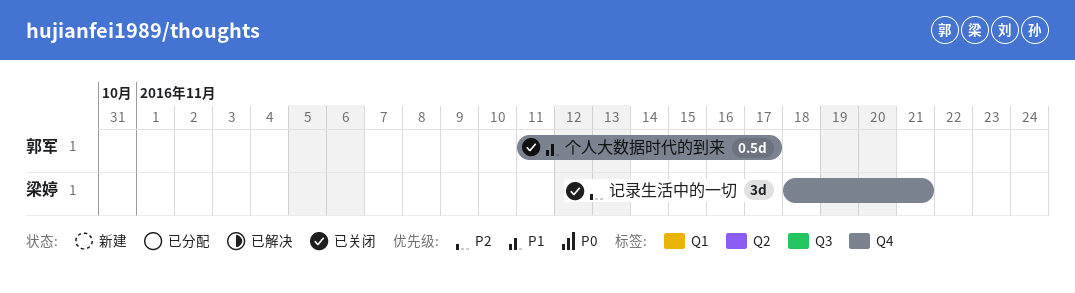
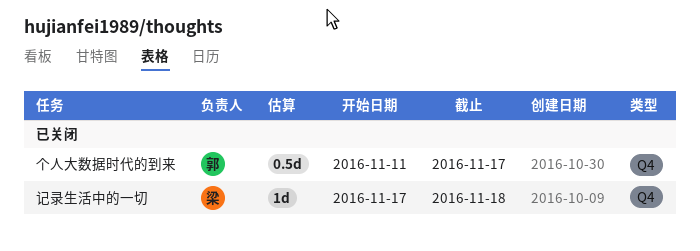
记录生活中的一切, estimate: 3d -> 1d
记录生活中的一切, start: Nov 18 -> Nov 17
记录生活中的一切, due: Nov 21 -> Nov 18

